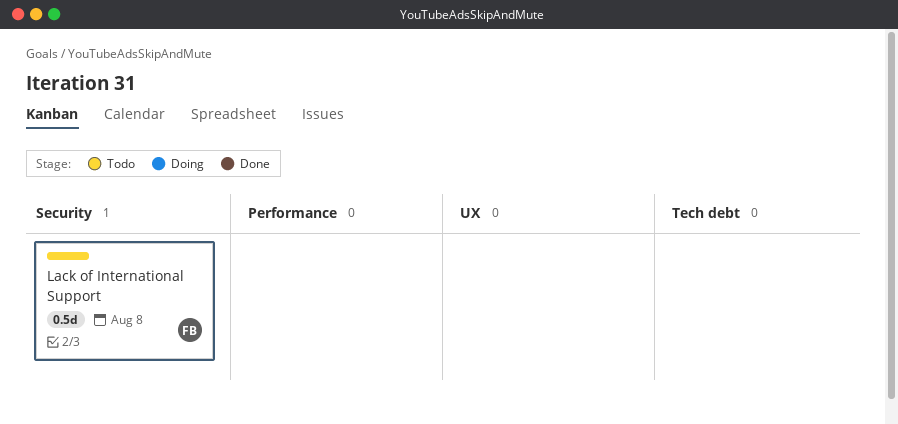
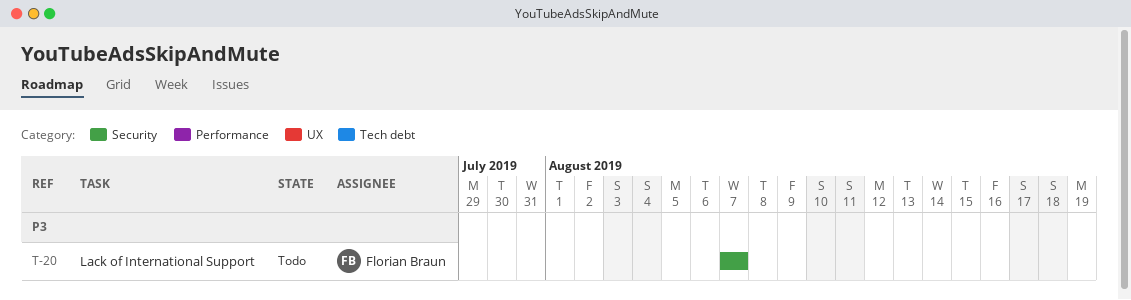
Lack of International Support, due: Aug 8 -> Aug 7

